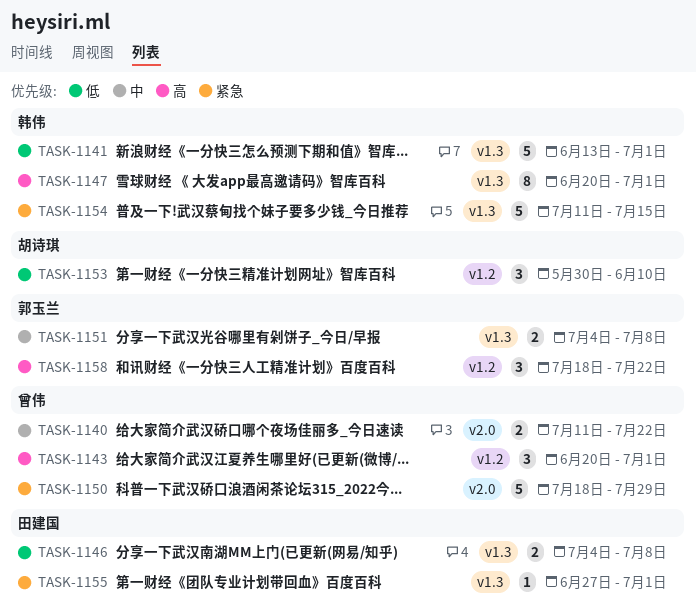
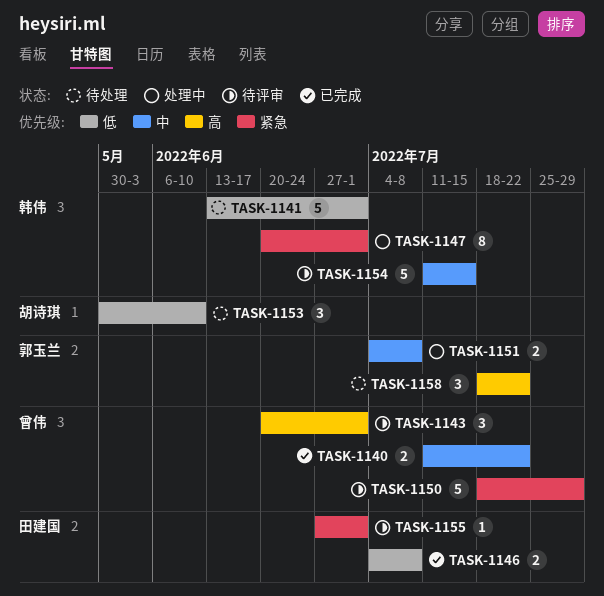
TASK-1147, priority: 高 -> 紧急
TASK-1154, priority: 紧急 -> 中

